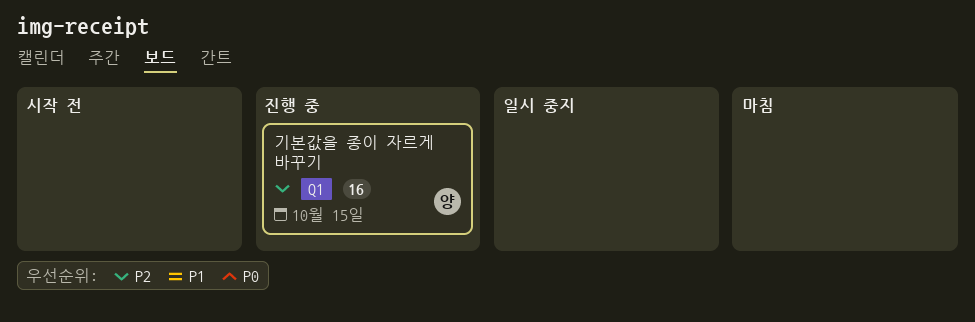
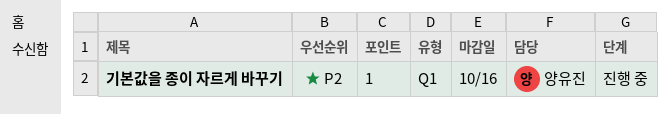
기본값을 종이 자르게 바꾸기, estimate: 16 -> 1
기본값을 종이 자르게 바꾸기, due: Oct 15 -> Oct 16

